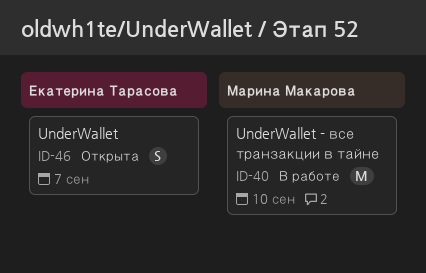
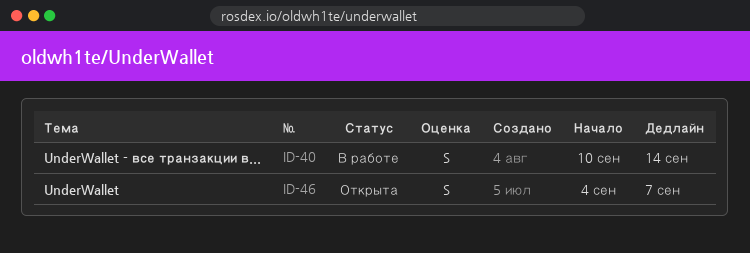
ID-40, estimate: M -> S
ID-40, due: Sep 10 -> Sep 14

